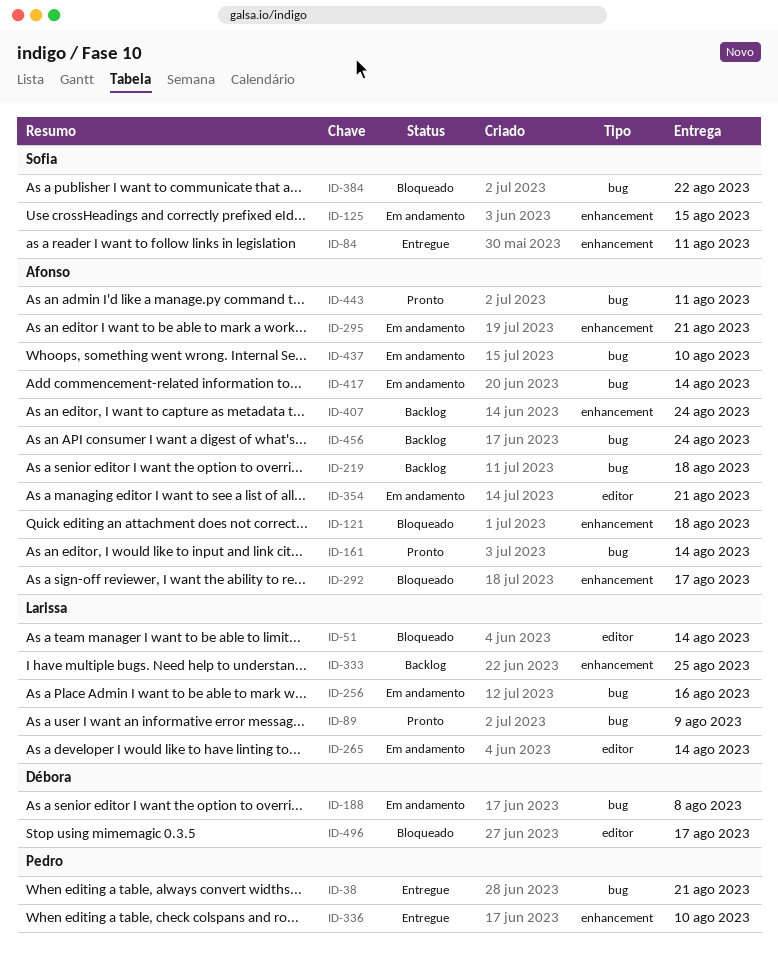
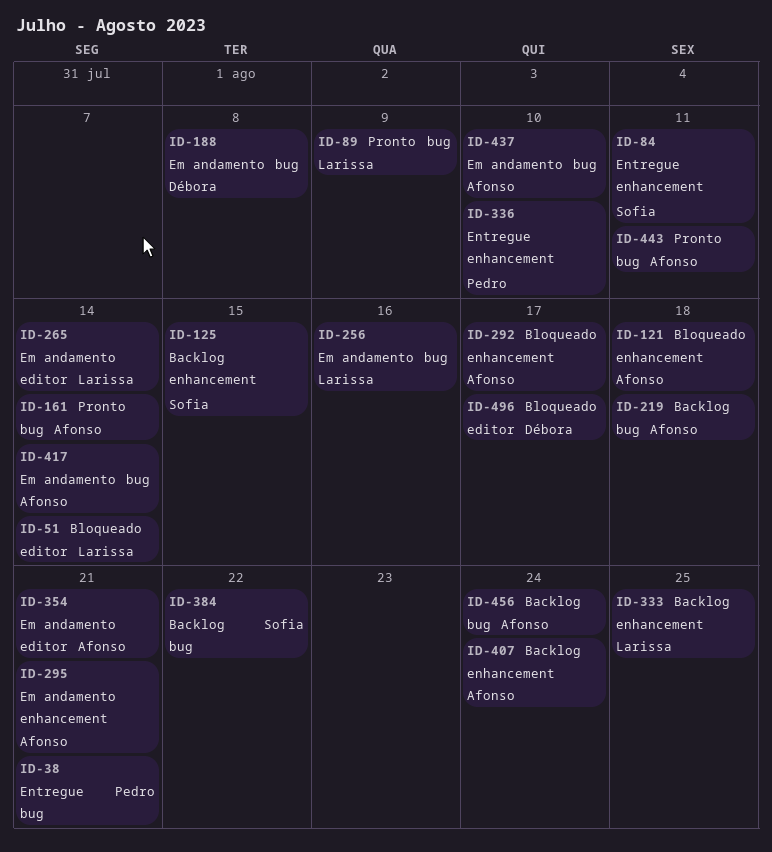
ID-125, status: Em andamento -> Backlog
ID-384, status: Bloqueado -> Backlog

